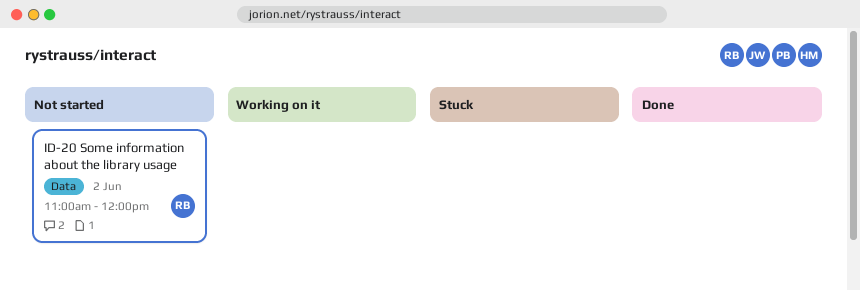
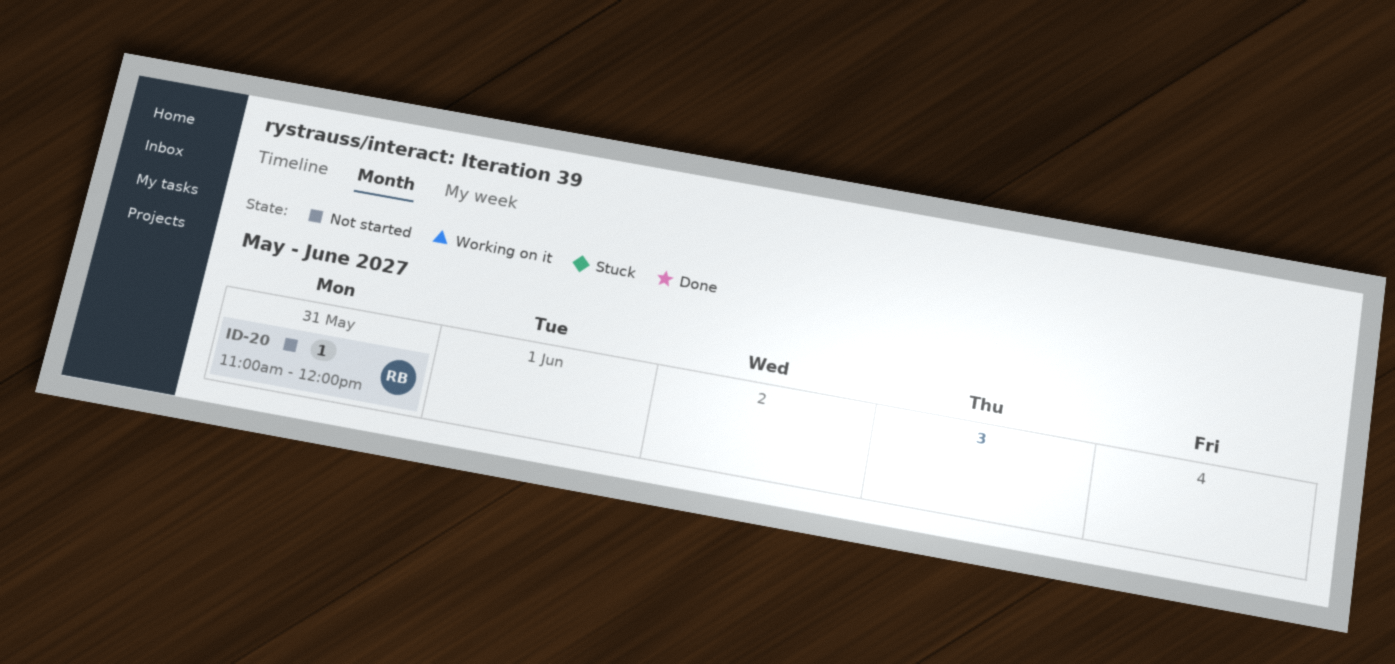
ID-20, day: Jun 2 -> May 31

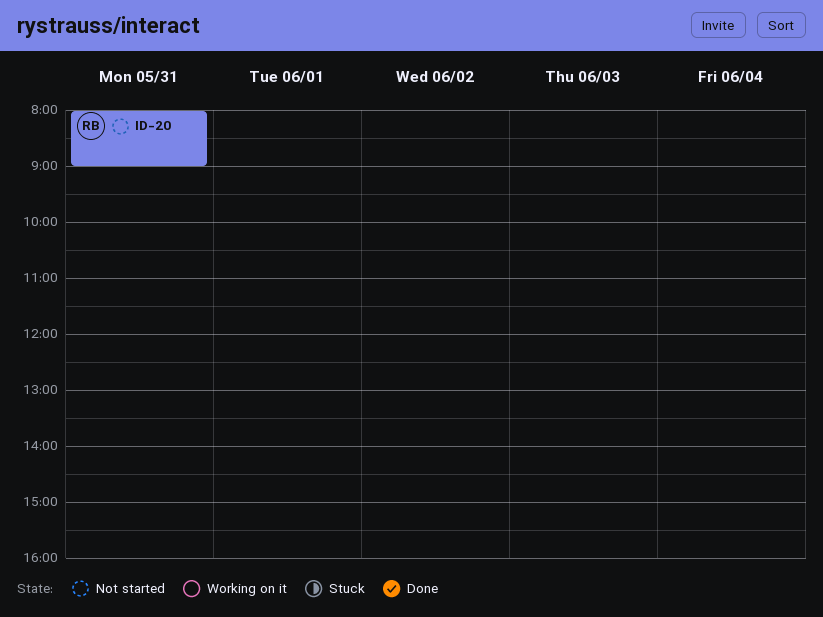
ID-20, begins: 11:00 -> 08:00
ID-20, ends: 12:00 -> 09:00

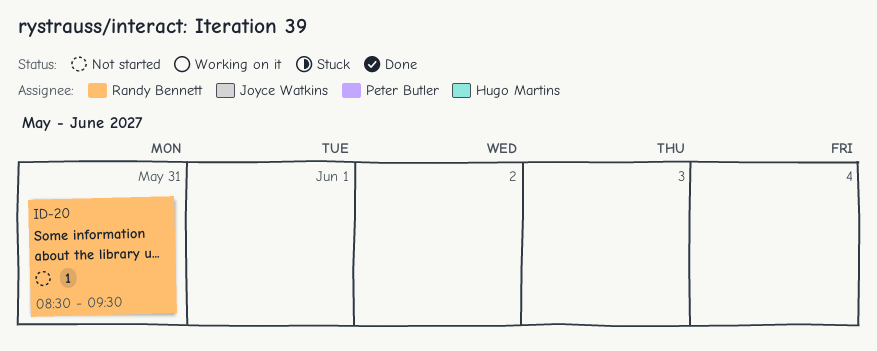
ID-20, begins: 08:00 -> 08:30
ID-20, ends: 09:00 -> 09:30

